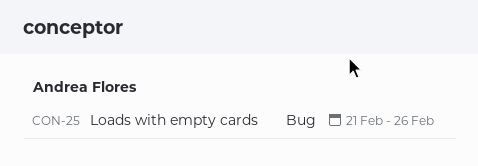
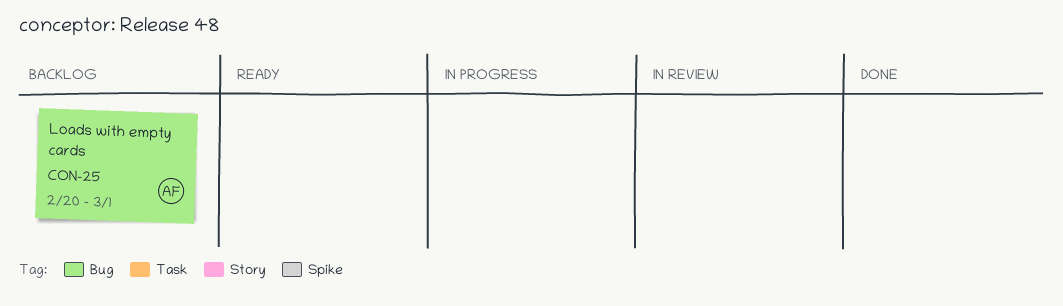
CON-25, start: Feb 21 -> Feb 20
CON-25, due: Feb 26 -> Mar 1

